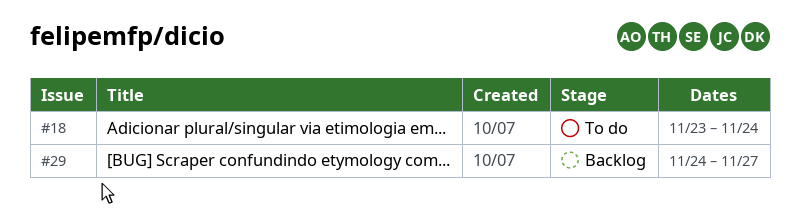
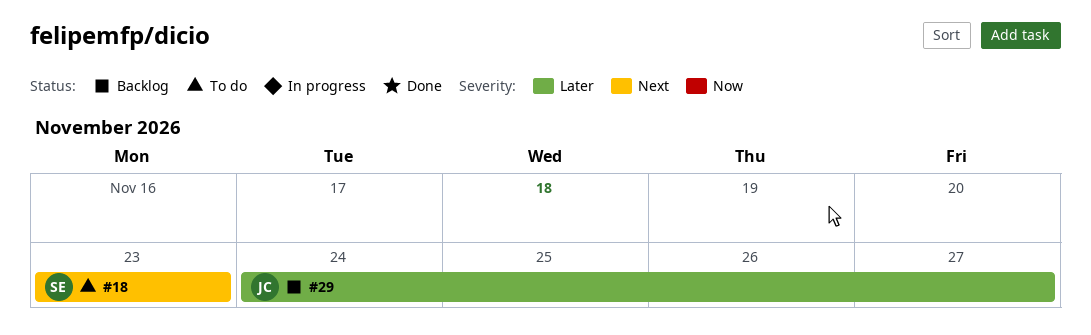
#18, due: Nov 24 -> Nov 23

